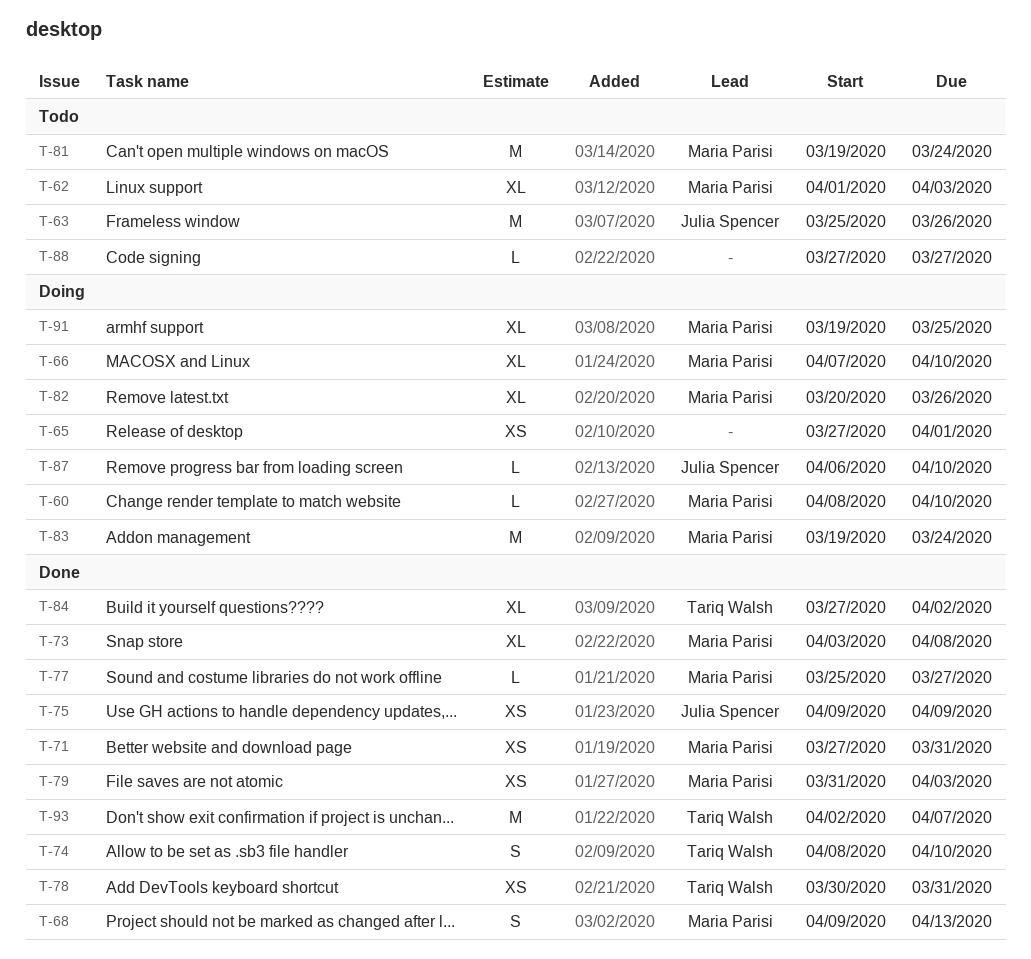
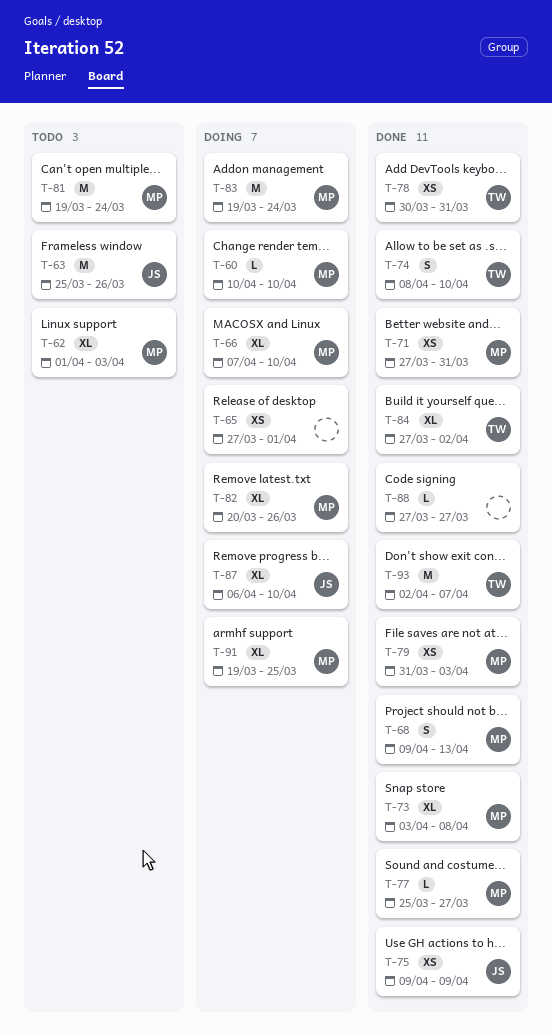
T-60, start: Apr 8 -> Apr 10
T-87, estimate: L -> XL
T-88, status: Todo -> Done

